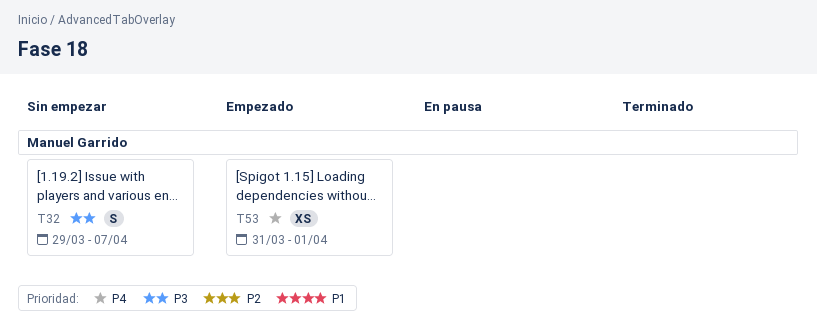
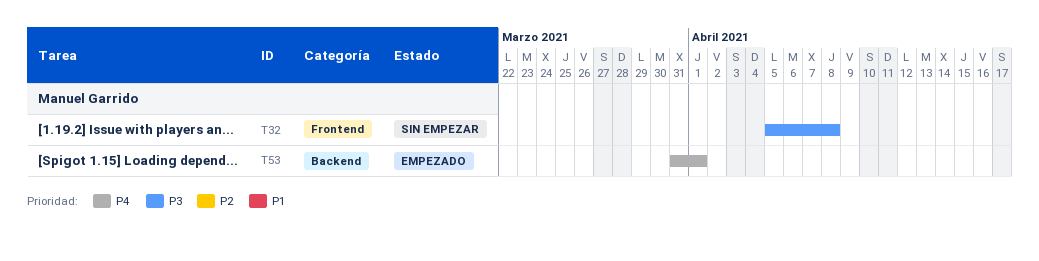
T32, start: Mar 29 -> Apr 5
T32, due: Apr 7 -> Apr 8

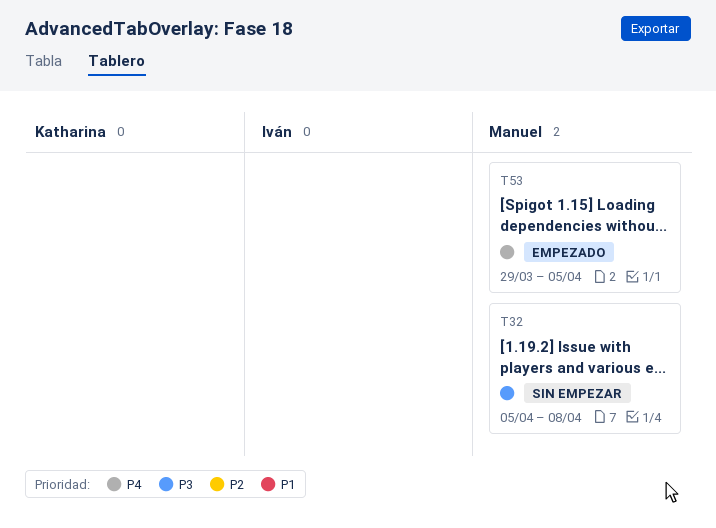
T53, start: Mar 31 -> Mar 29
T53, due: Apr 1 -> Apr 5

